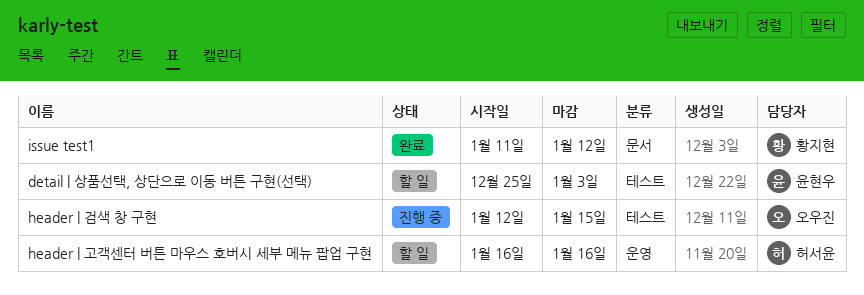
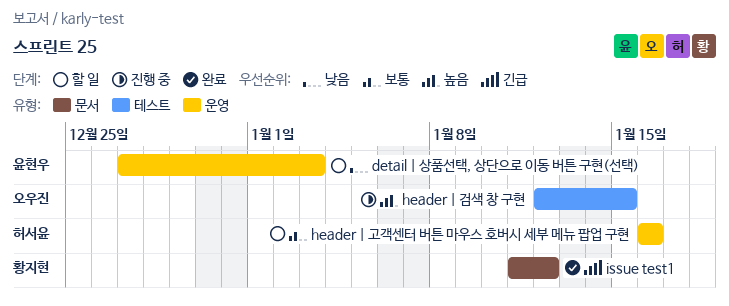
detail | 상품선택, 상단으로 이동 버튼 구현(선택), label: 테스트 -> 운영
detail | 상품선택, 상단으로 이동 버튼 구현(선택), start: Dec 25 -> Dec 27

